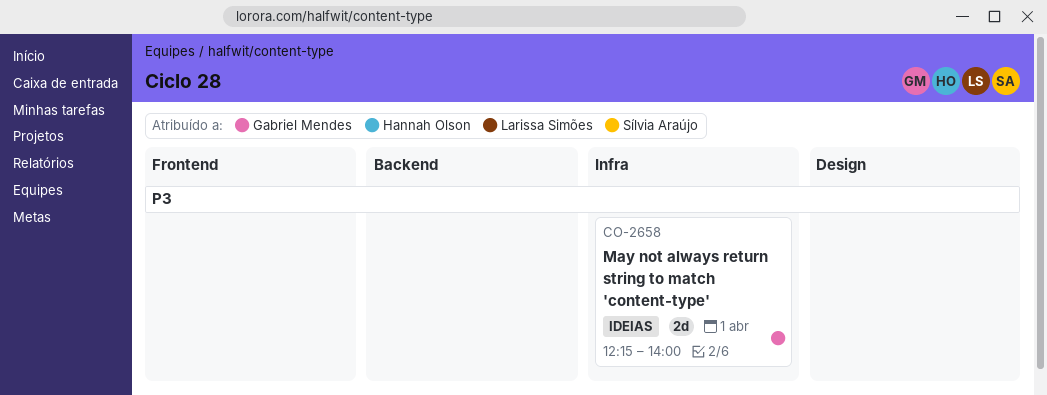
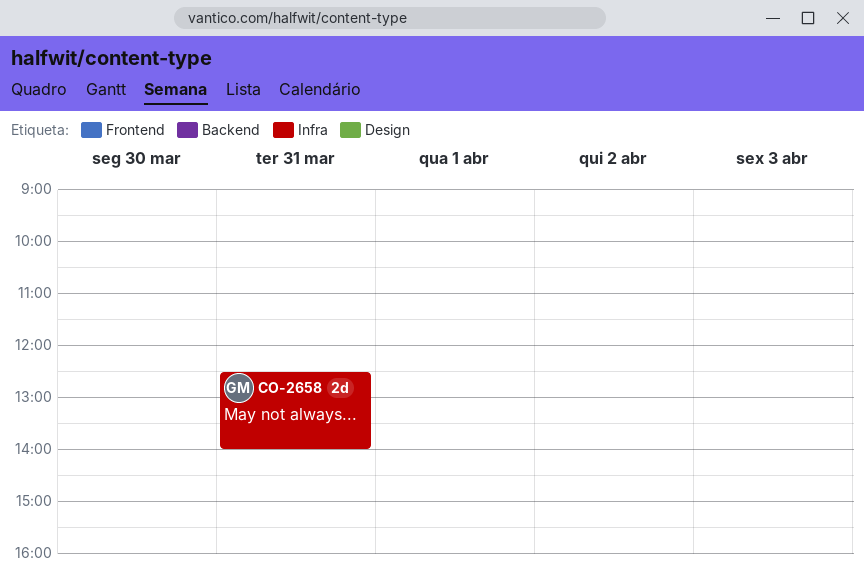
CO-2658, day: Apr 1 -> Mar 31
CO-2658, begins: 12:15 -> 12:30

